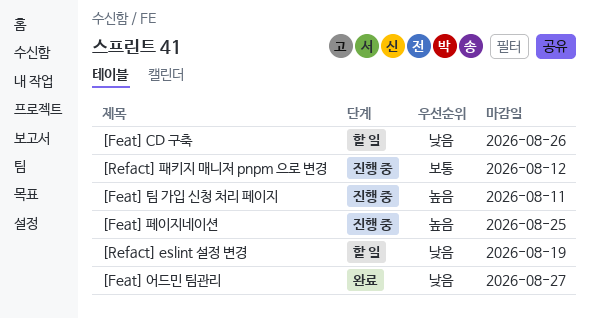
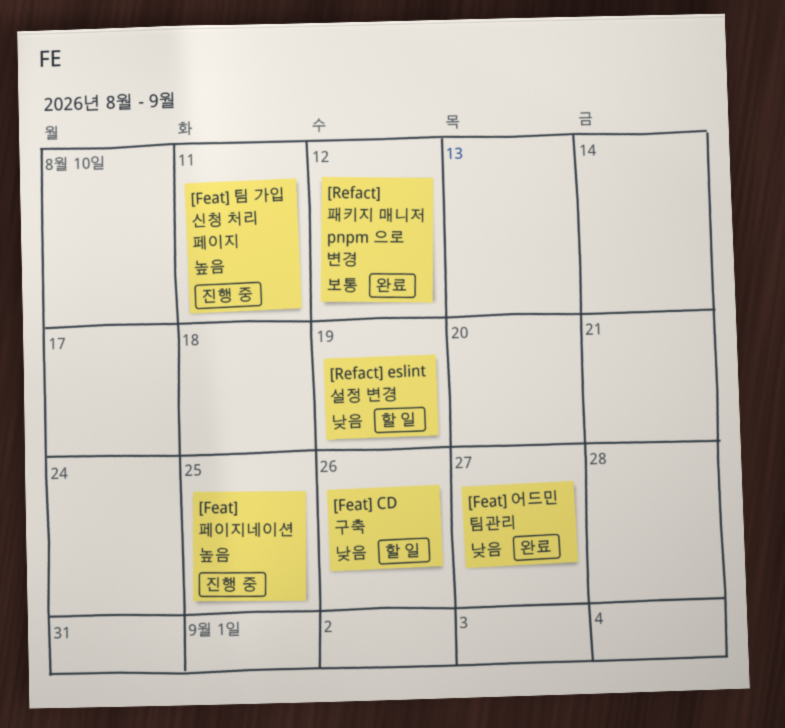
[Refact] 패키지 매니저 pnpm 으로 변경, status: 진행 중 -> 완료

